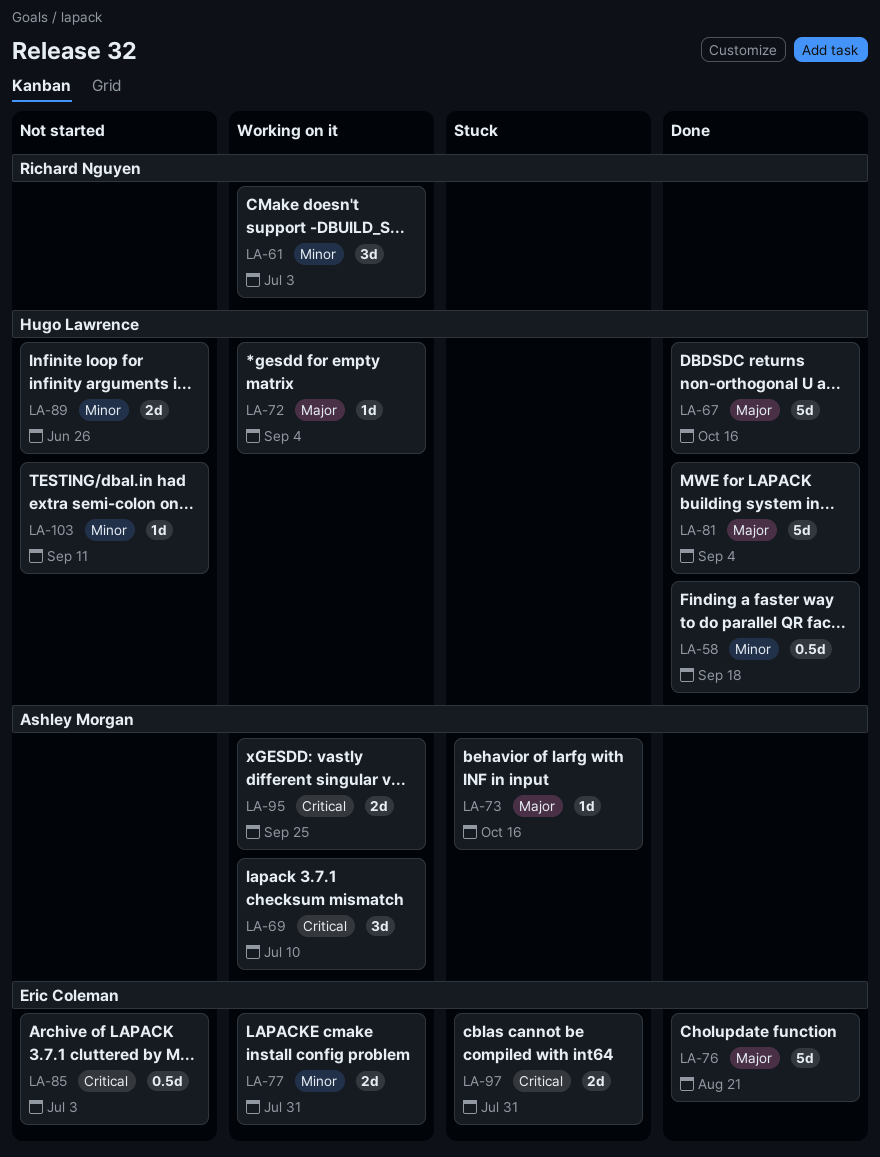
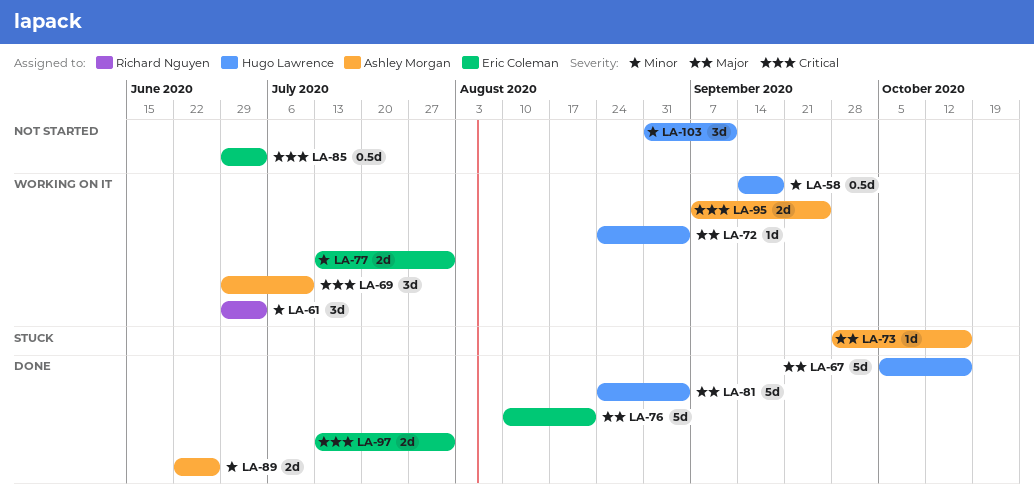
LA-58, status: Done -> Working on it
LA-89, status: Not started -> Done
LA-89, owner: Hugo Lawrence -> Ashley Morgan
LA-97, status: Stuck -> Done
LA-103, estimate: 1d -> 3d

